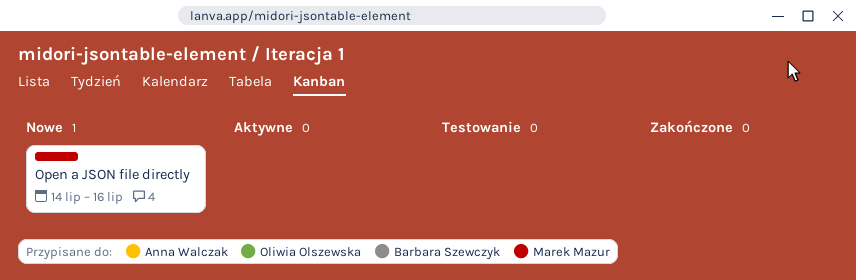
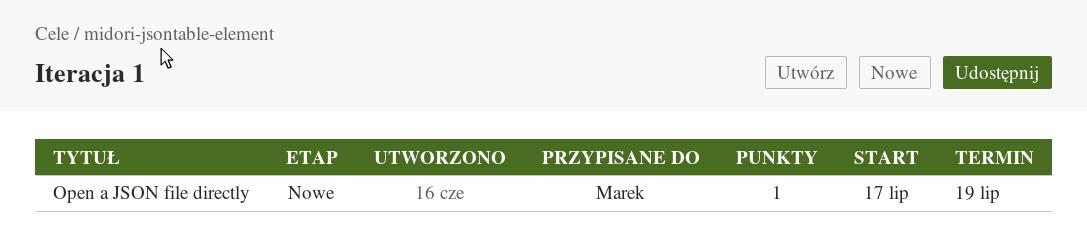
Open a JSON file directly, start: Jul 14 -> Jul 17
Open a JSON file directly, due: Jul 16 -> Jul 19

